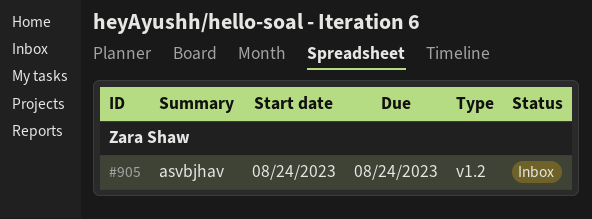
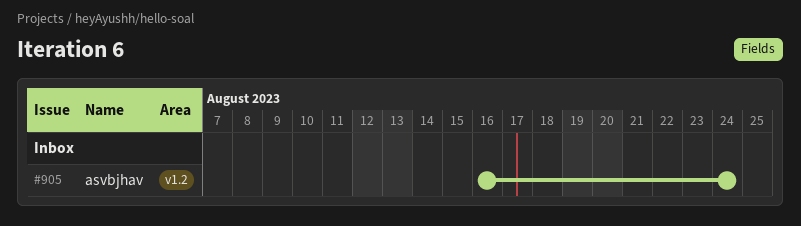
#905, start: Aug 24 -> Aug 16

